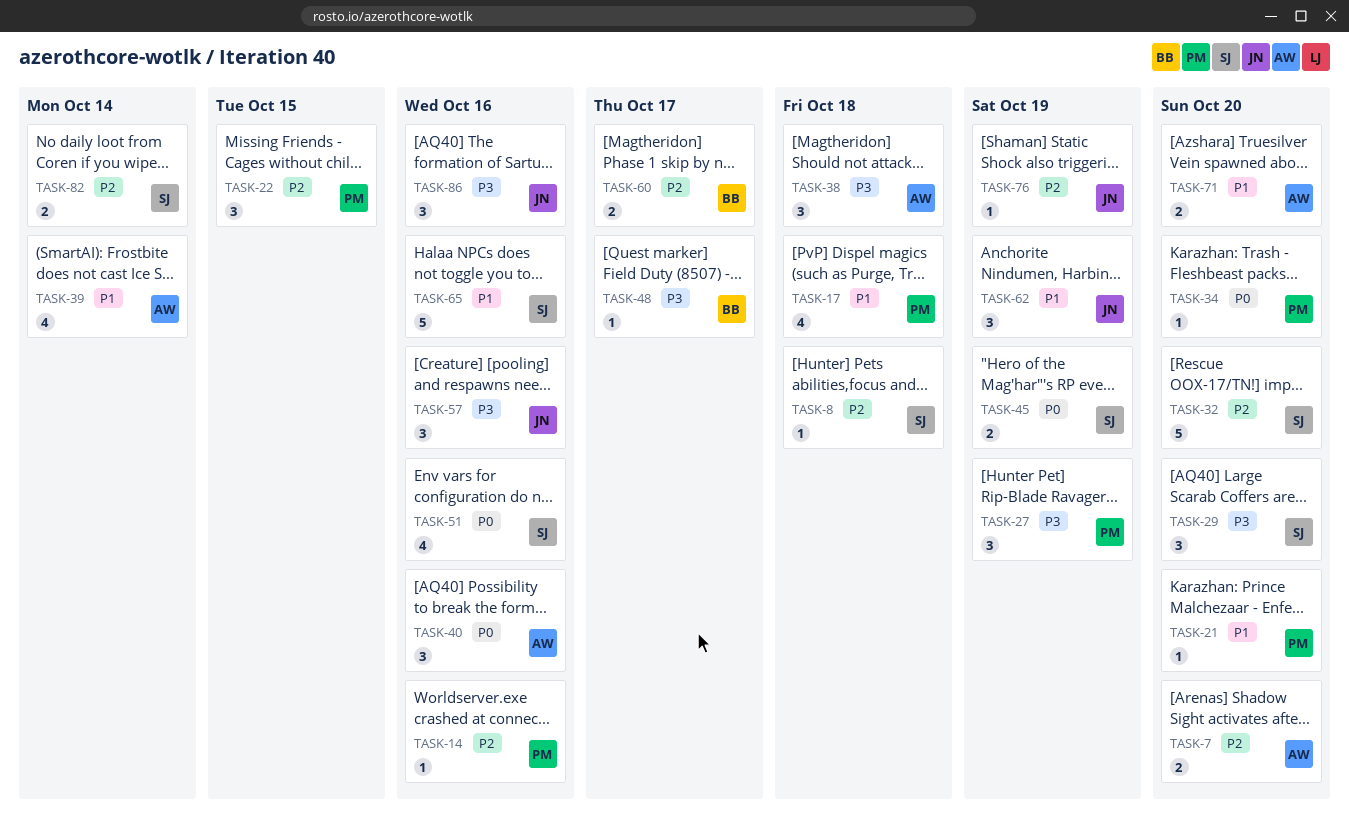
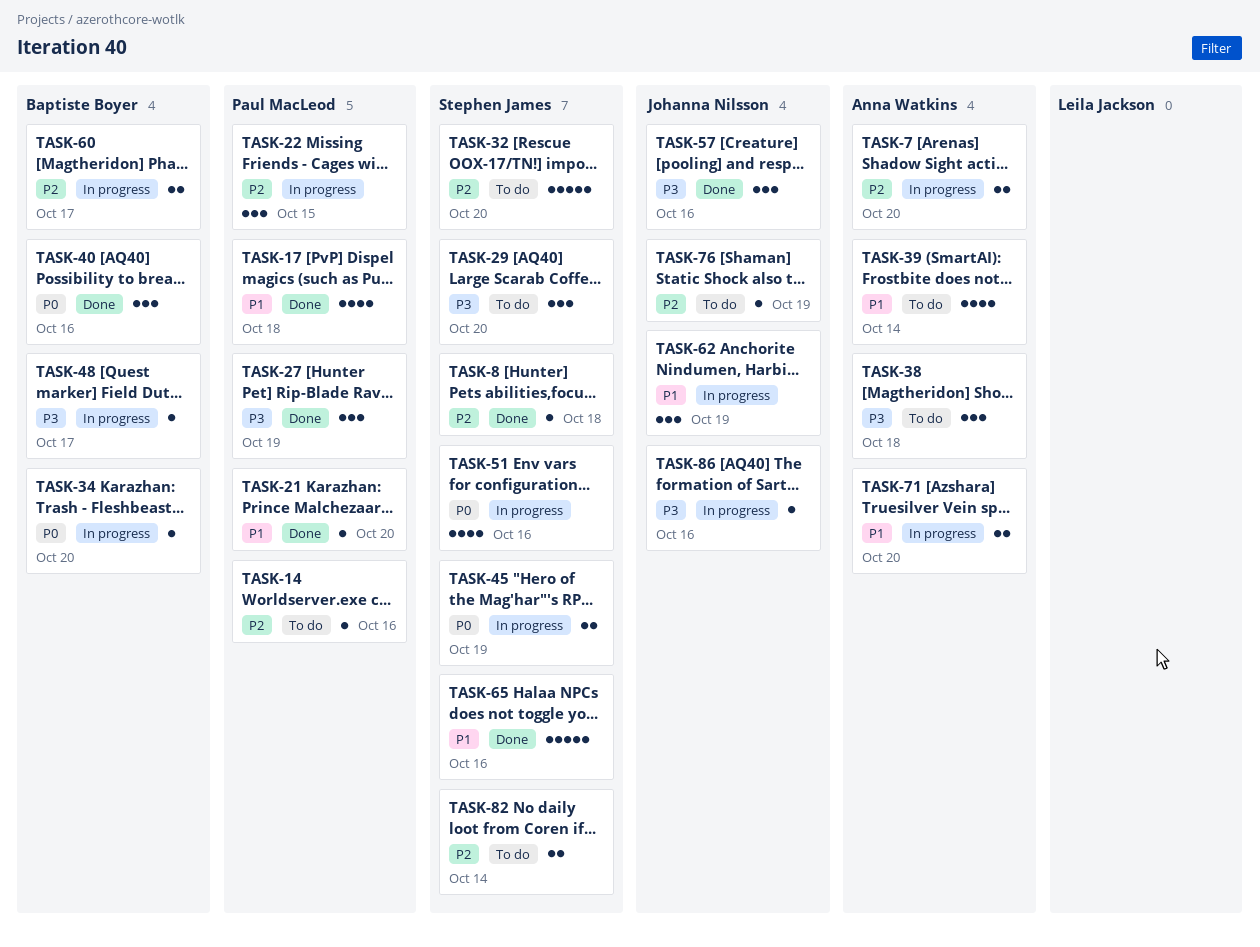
TASK-34, owner: Paul MacLeod -> Baptiste Boyer
TASK-40, owner: Anna Watkins -> Baptiste Boyer
TASK-86, estimate: 3 -> 1

